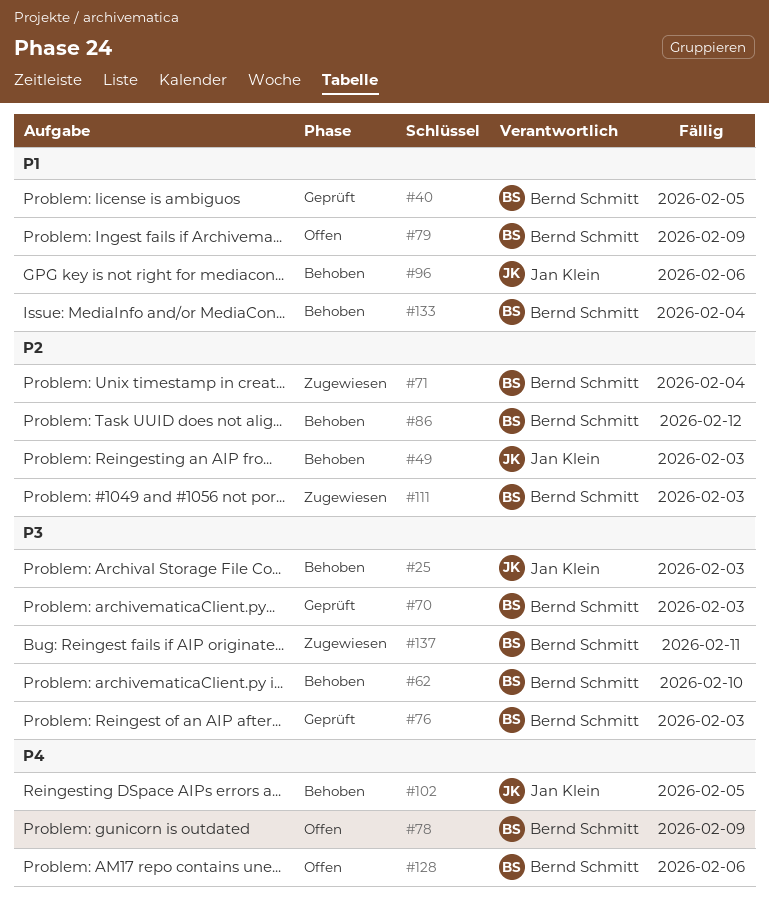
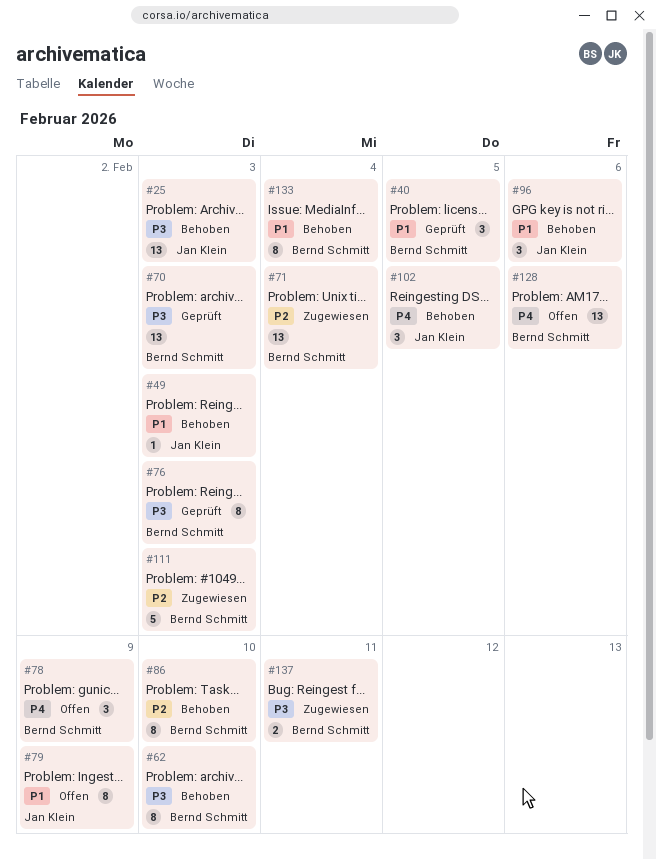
#49, priority: P2 -> P1
#79, owner: Bernd Schmitt -> Jan Klein
#86, due: Feb 12 -> Feb 10

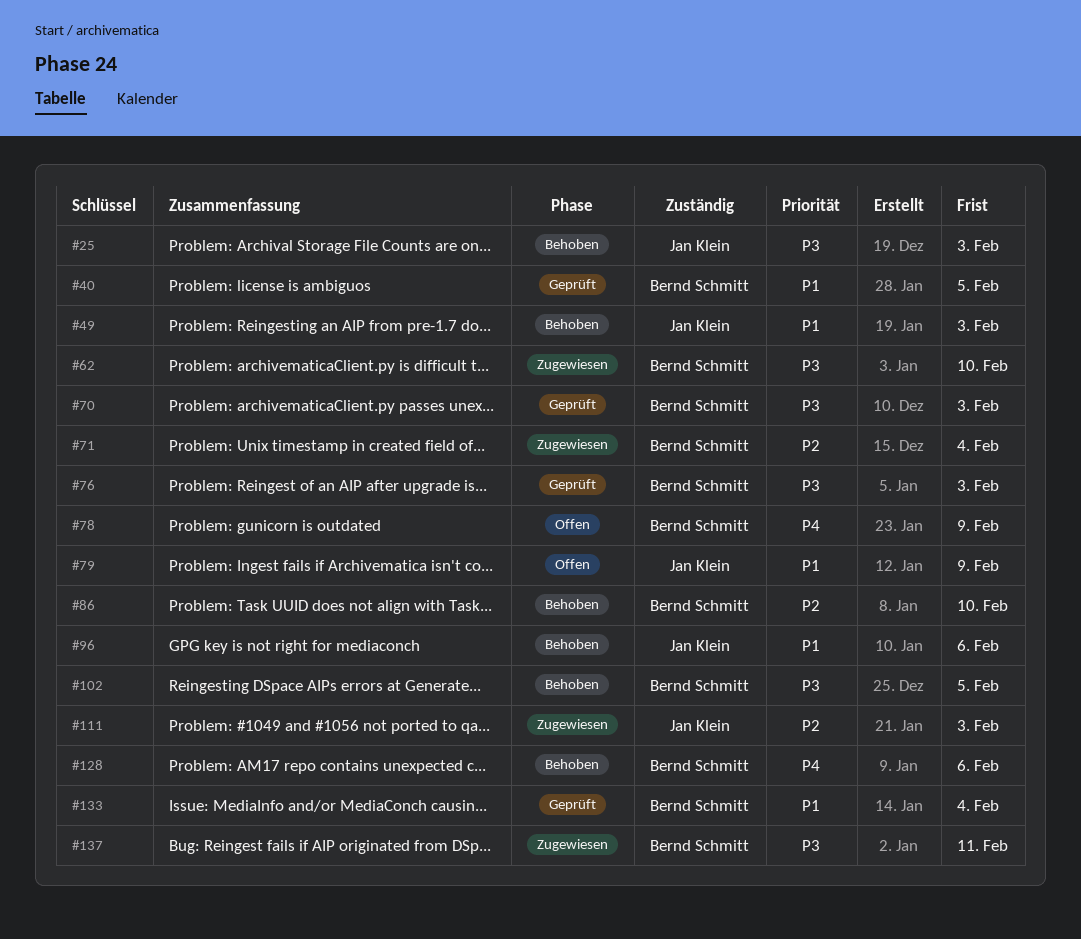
#62, status: Behoben -> Zugewiesen
#102, owner: Jan Klein -> Bernd Schmitt
#102, priority: P4 -> P3
#111, owner: Bernd Schmitt -> Jan Klein
#128, status: Offen -> Behoben
#133, status: Behoben -> Geprüft

